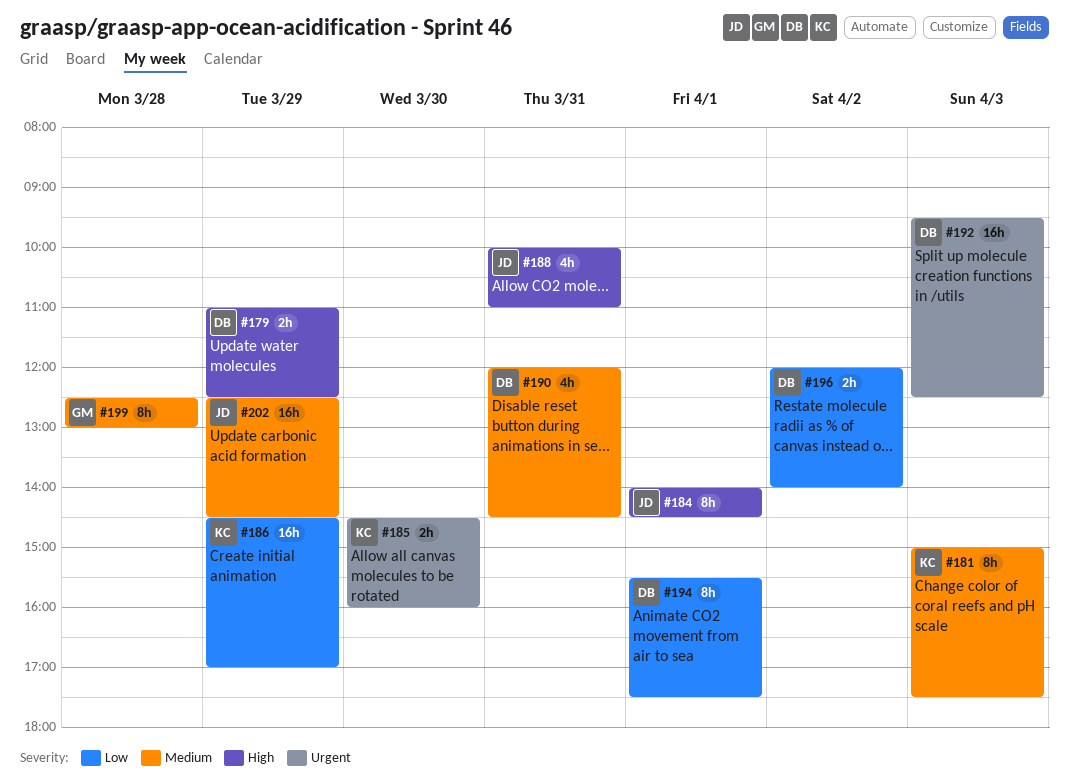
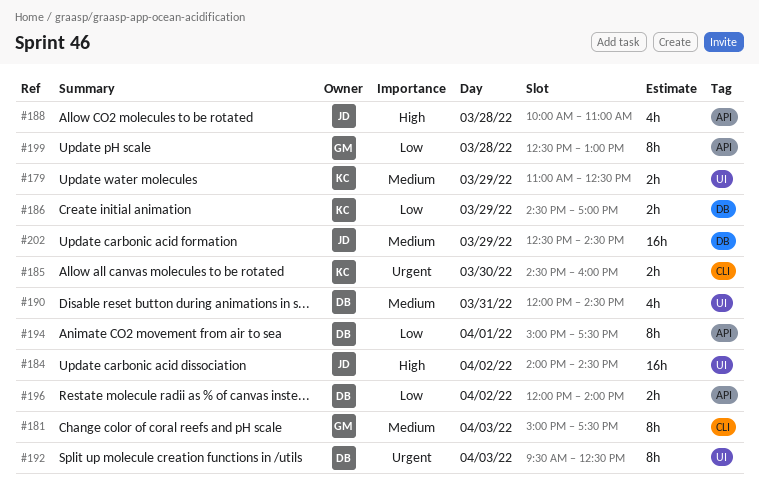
#179, owner: DB -> KC
#179, priority: High -> Medium
#181, owner: KC -> GM
#184, estimate: 8h -> 16h
#184, day: Apr 1 -> Apr 2
#186, estimate: 16h -> 2h
#188, day: Mar 31 -> Mar 28
#192, estimate: 16h -> 8h
#194, begins: 15:30 -> 15:00
#199, priority: Medium -> Low

